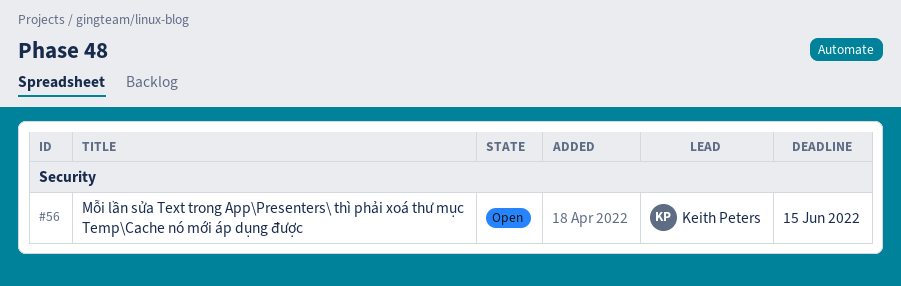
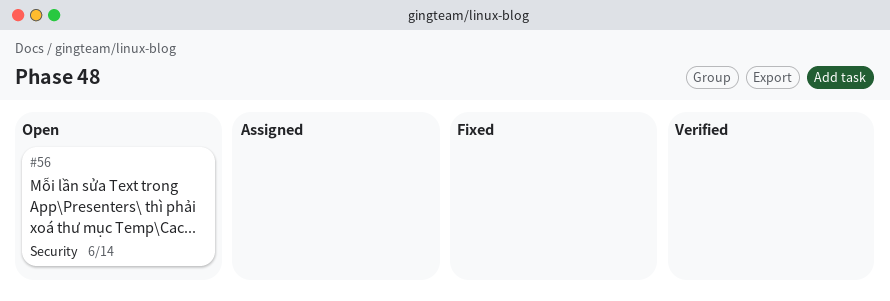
#56, due: Jun 15 -> Jun 14

